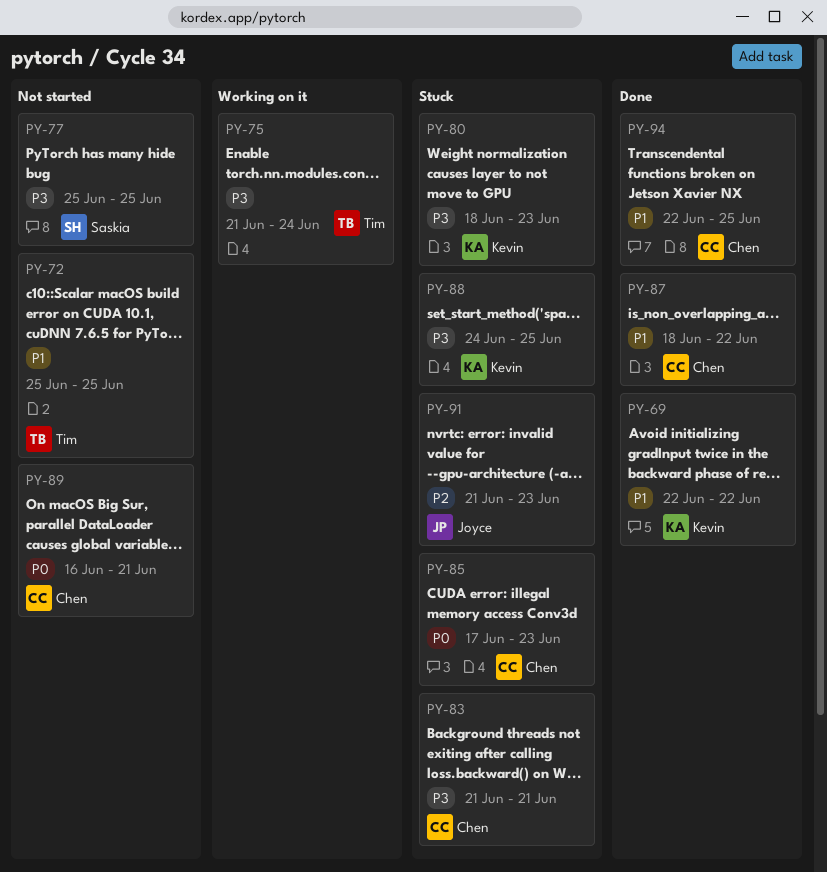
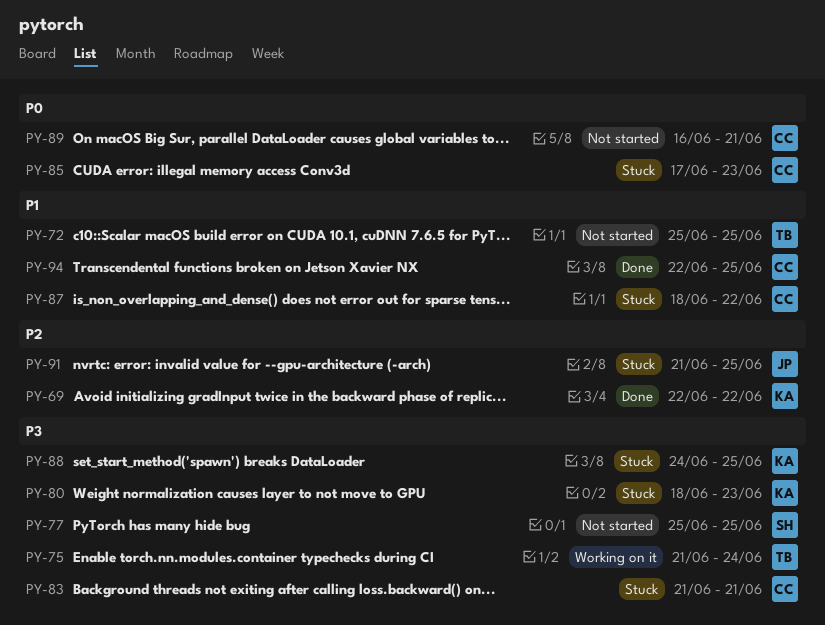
PY-69, priority: P1 -> P2
PY-87, status: Done -> Stuck
PY-91, due: Jun 23 -> Jun 25

